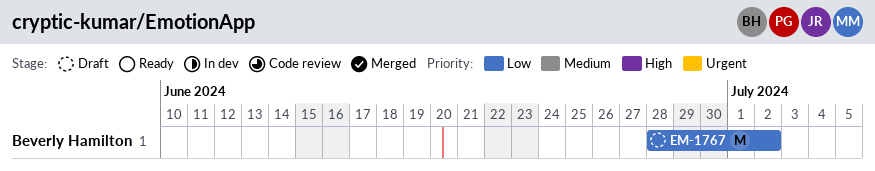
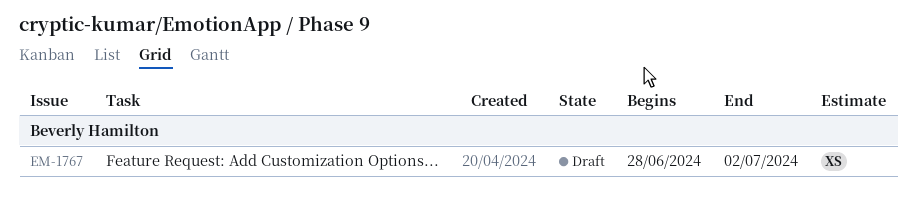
EM-1767, estimate: M -> XS

